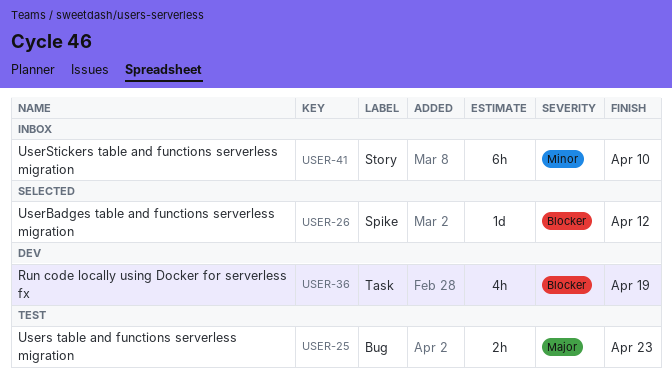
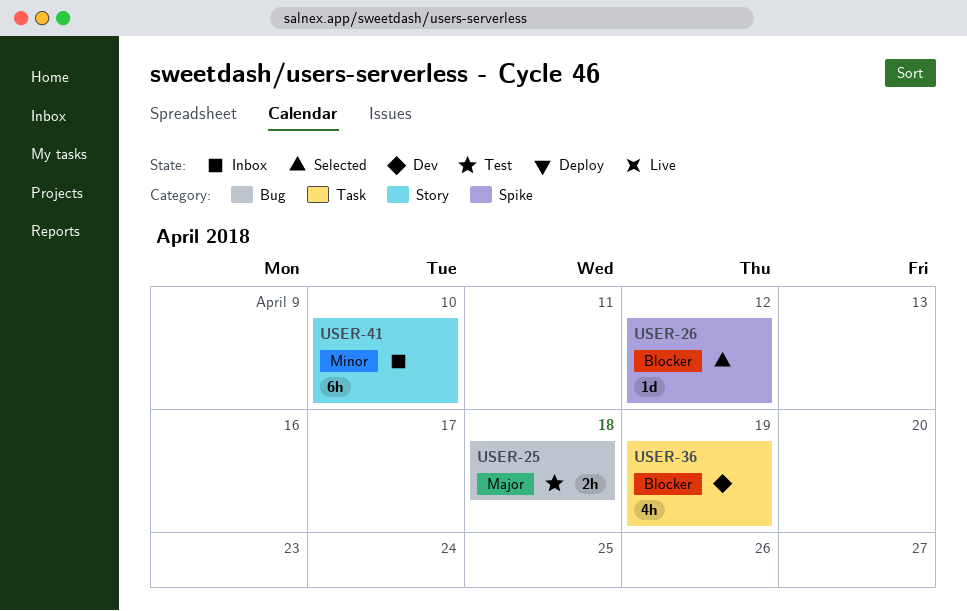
USER-25, due: Apr 23 -> Apr 18

